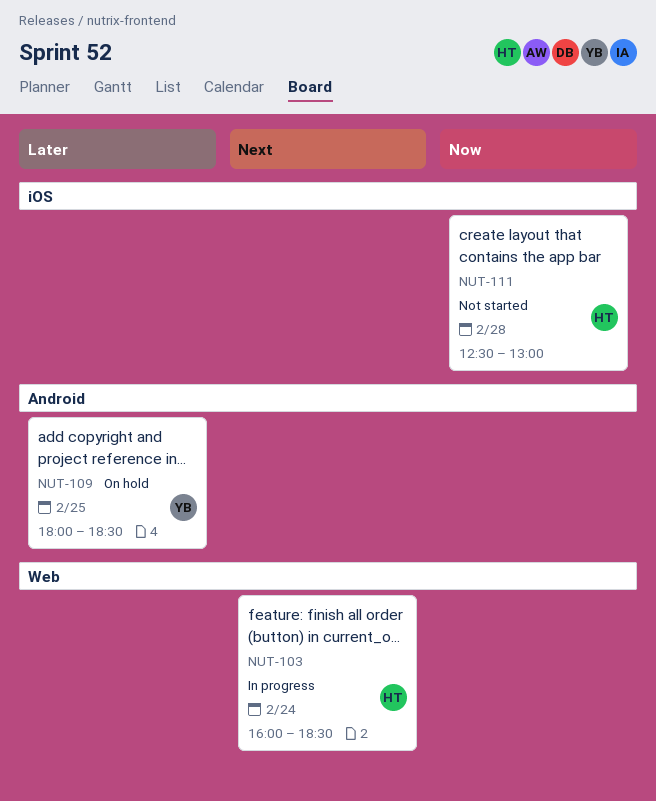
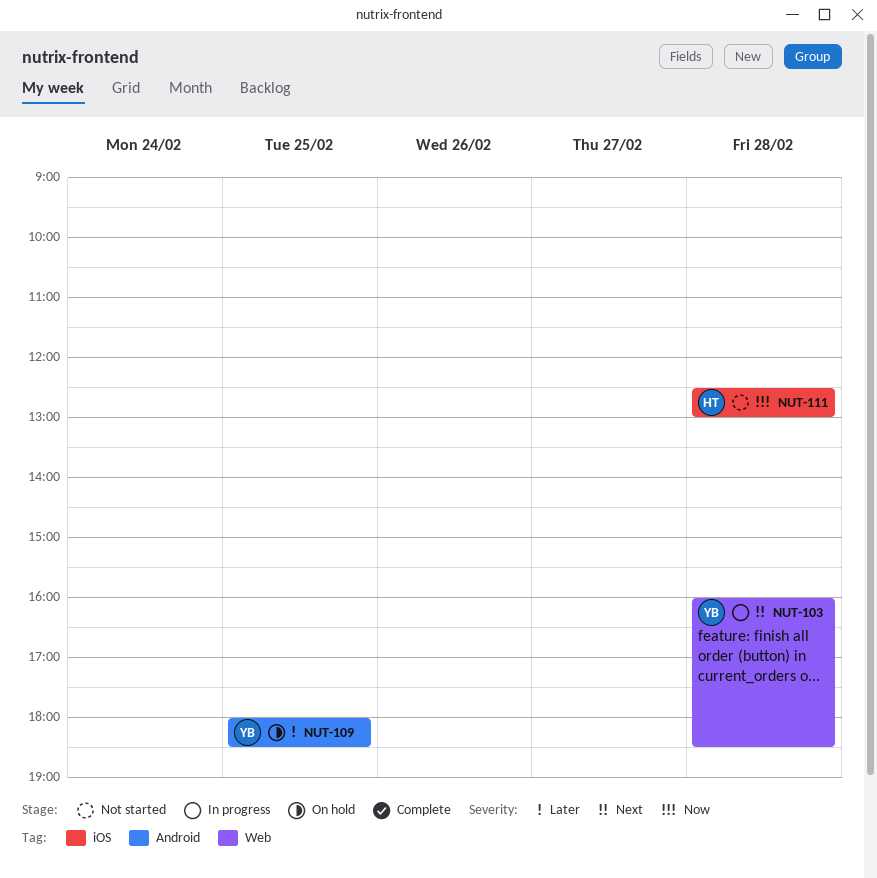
NUT-103, owner: HT -> YB
NUT-103, day: Feb 24 -> Feb 28

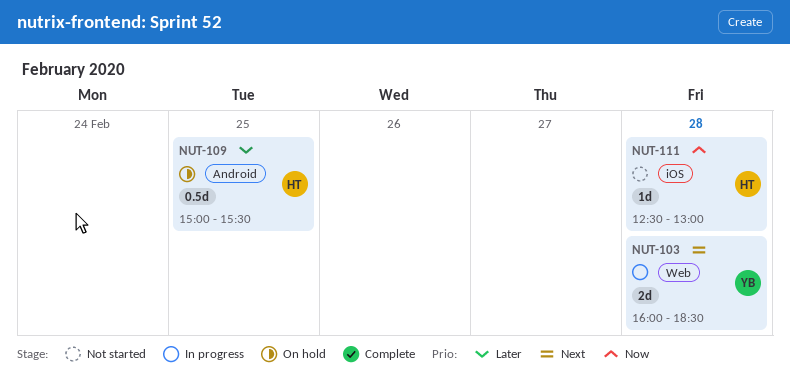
NUT-109, owner: YB -> HT
NUT-109, begins: 18:00 -> 15:00
NUT-109, ends: 18:30 -> 15:30

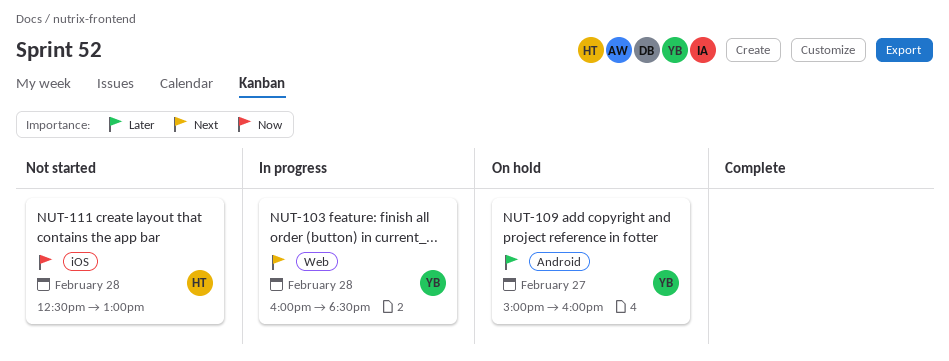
NUT-109, owner: HT -> YB
NUT-109, day: Feb 25 -> Feb 27
NUT-109, ends: 15:30 -> 16:00

